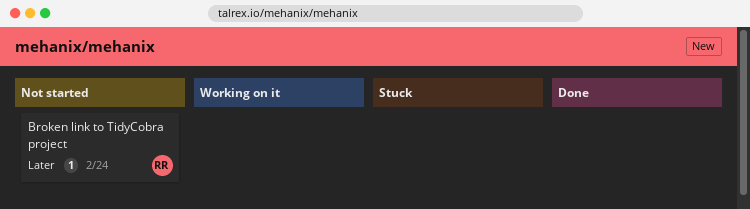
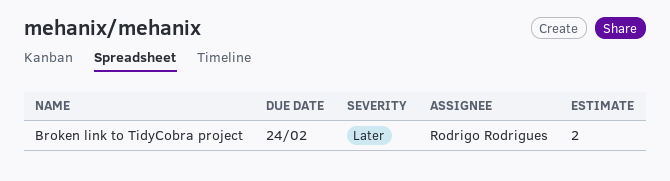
Broken link to TidyCobra project, estimate: 1 -> 2

